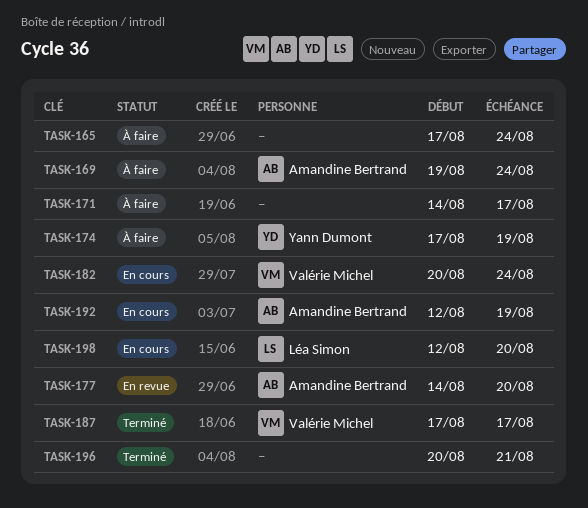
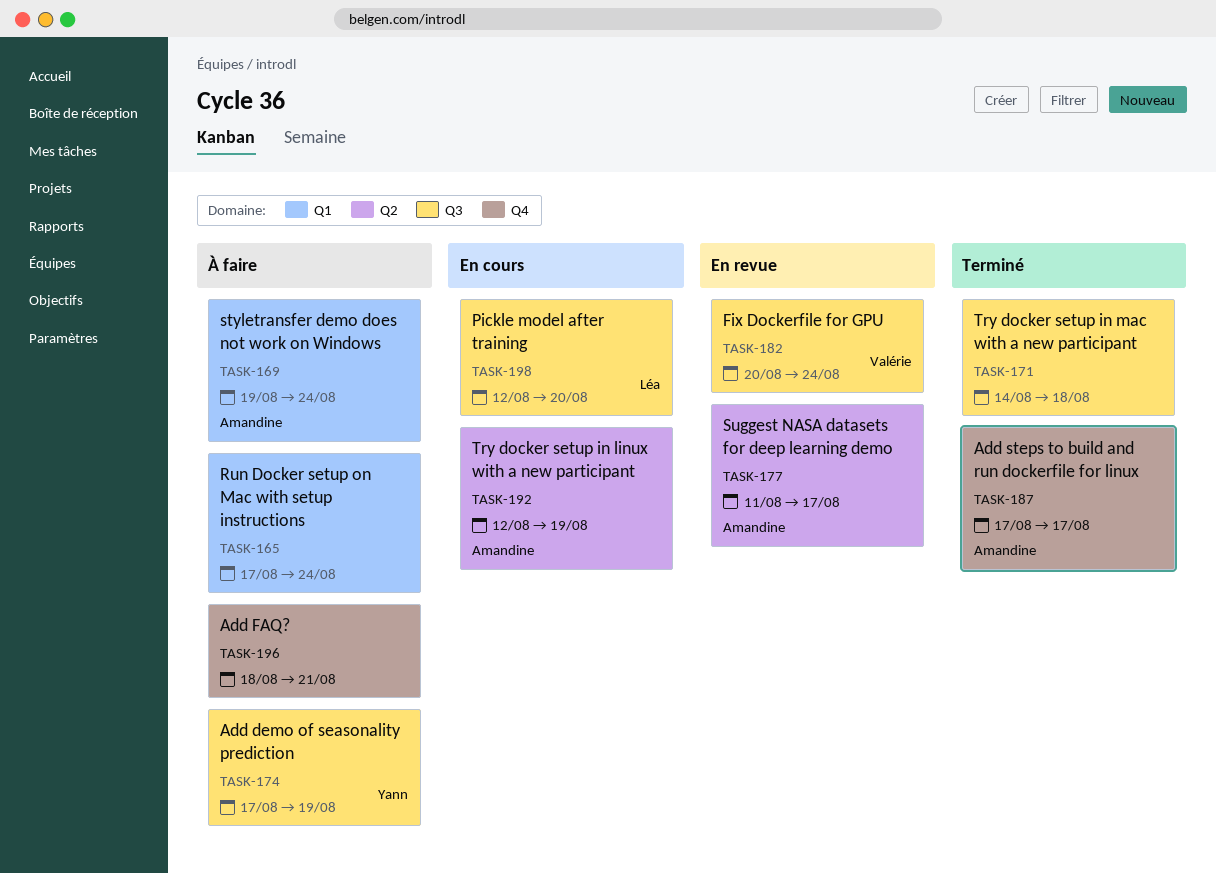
TASK-171, status: À faire -> Terminé
TASK-171, due: Aug 17 -> Aug 18
TASK-177, start: Aug 14 -> Aug 11
TASK-177, due: Aug 20 -> Aug 17
TASK-182, status: En cours -> En revue
TASK-187, owner: Valérie Michel -> Amandine Bertrand
TASK-196, status: Terminé -> À faire
TASK-196, start: Aug 20 -> Aug 18

